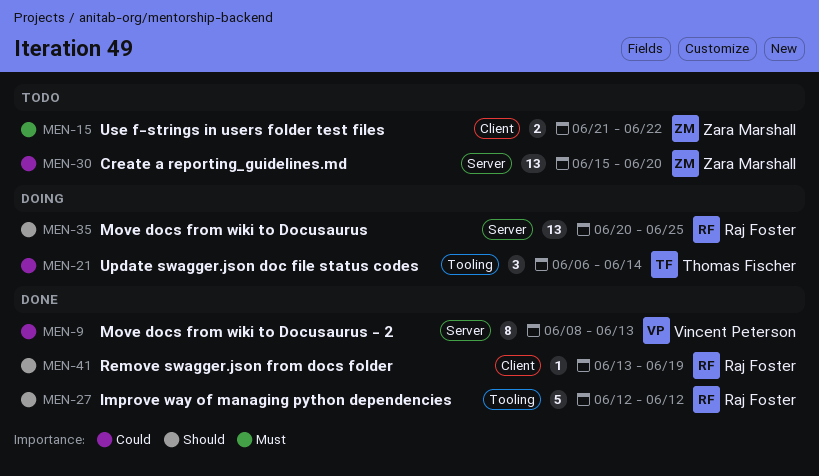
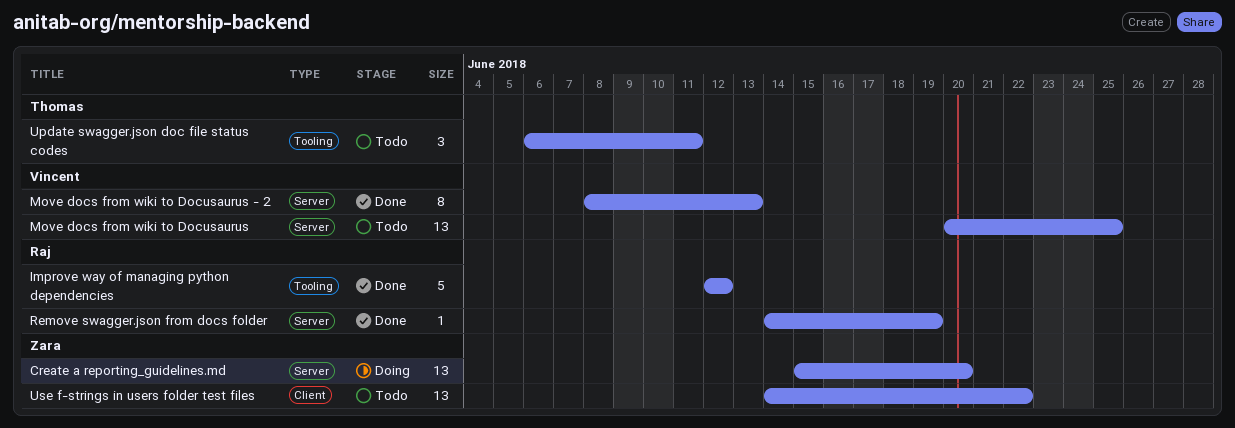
Create a reporting_guidelines.md, status: Todo -> Doing
Move docs from wiki to Docusaurus, status: Doing -> Todo
Move docs from wiki to Docusaurus, owner: Raj Foster -> Vincent Peterson
Remove swagger.json from docs folder, label: Client -> Server
Remove swagger.json from docs folder, start: Jun 13 -> Jun 14
Update swagger.json doc file status codes, status: Doing -> Todo
Update swagger.json doc file status codes, due: Jun 14 -> Jun 11
Use f-strings in users folder test files, estimate: 2 -> 13
Use f-strings in users folder test files, start: Jun 21 -> Jun 14

